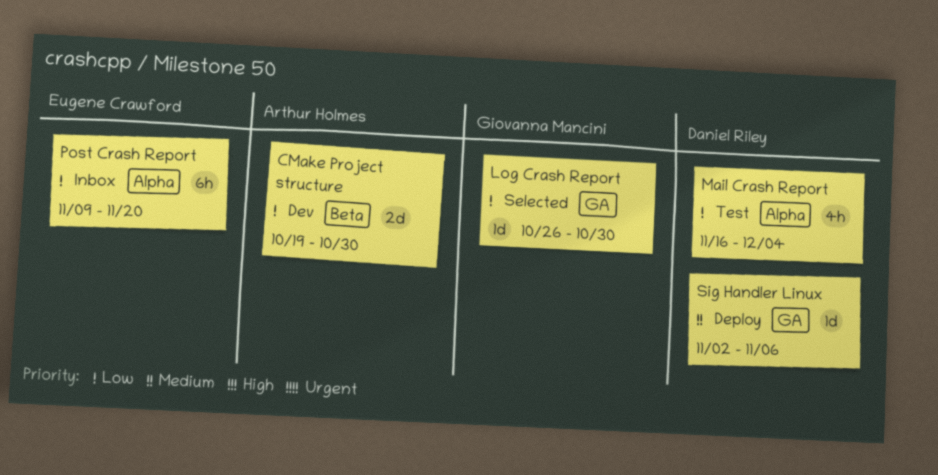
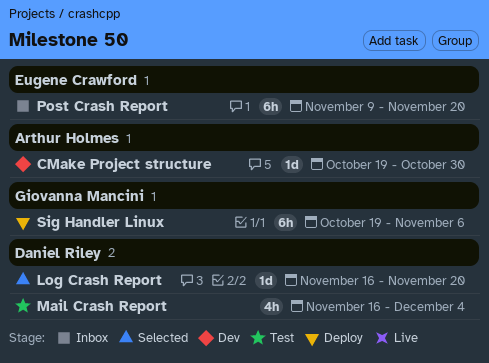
CMake Project structure, estimate: 2d -> 1d
Log Crash Report, owner: Giovanna Mancini -> Daniel Riley
Log Crash Report, start: Oct 26 -> Nov 16
Log Crash Report, due: Oct 30 -> Nov 20
Sig Handler Linux, owner: Daniel Riley -> Giovanna Mancini
Sig Handler Linux, estimate: 1d -> 6h
Sig Handler Linux, start: Nov 2 -> Oct 19

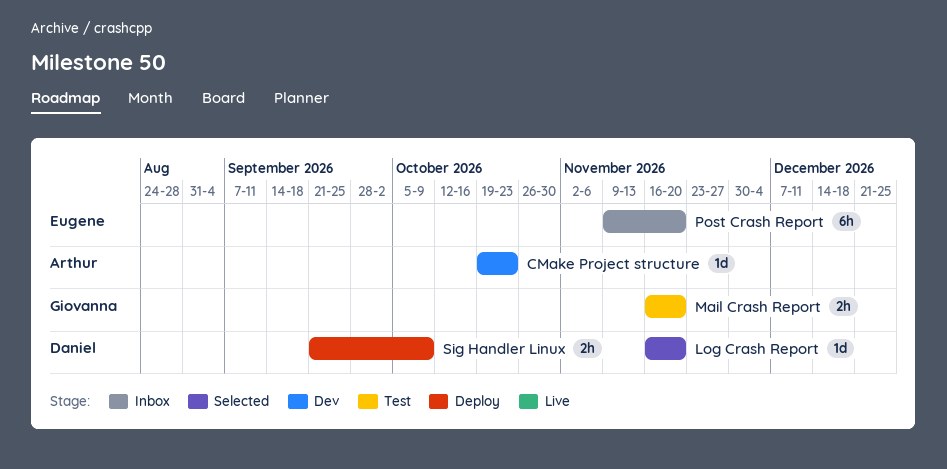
CMake Project structure, due: Oct 30 -> Oct 23
Mail Crash Report, owner: Daniel Riley -> Giovanna Mancini
Mail Crash Report, estimate: 4h -> 2h
Mail Crash Report, due: Dec 4 -> Nov 20
Sig Handler Linux, owner: Giovanna Mancini -> Daniel Riley
Sig Handler Linux, estimate: 6h -> 2h
Sig Handler Linux, start: Oct 19 -> Sep 21
Sig Handler Linux, due: Nov 6 -> Oct 9

